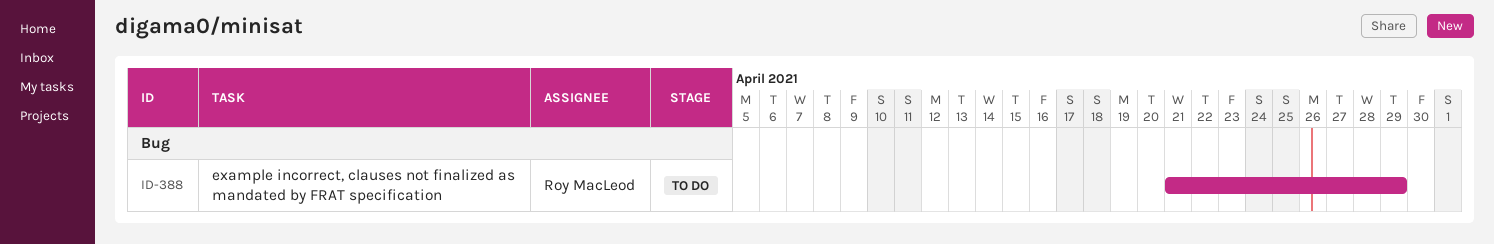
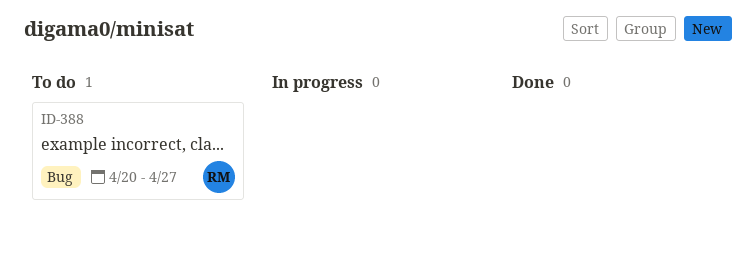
ID-388, start: Apr 21 -> Apr 20
ID-388, due: Apr 29 -> Apr 27

